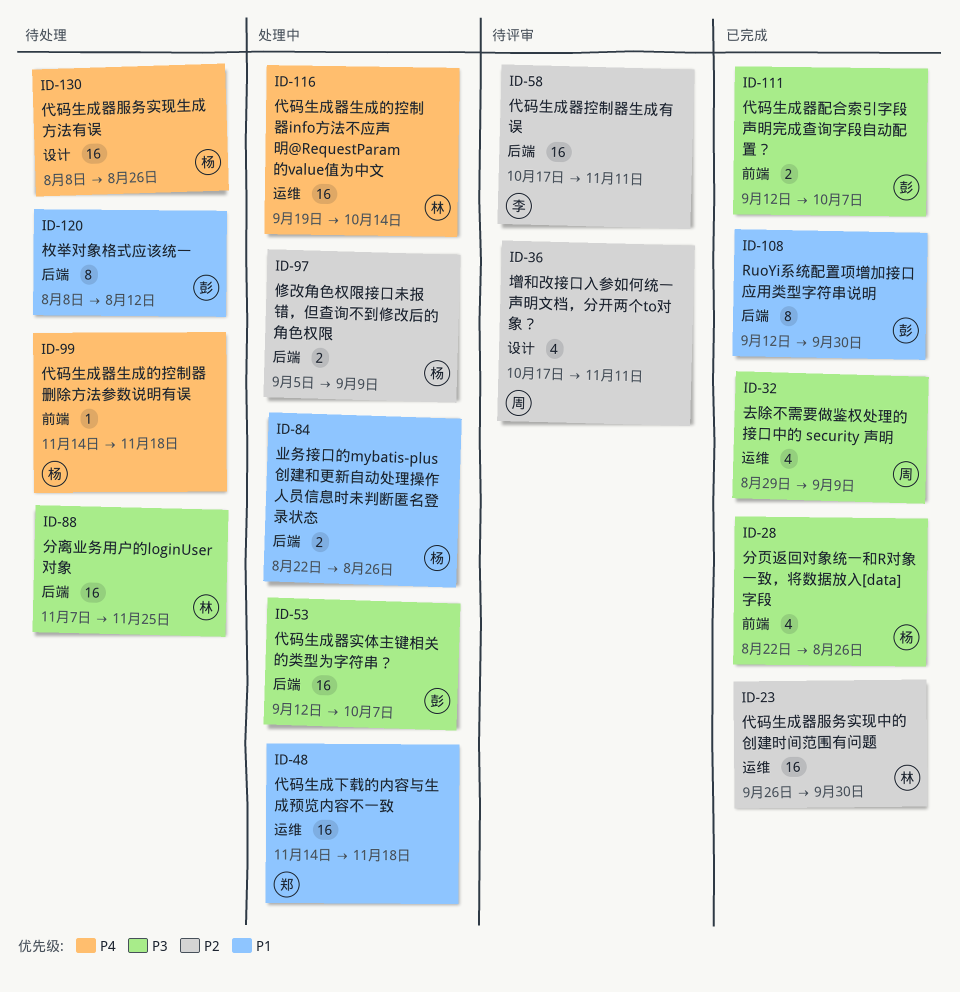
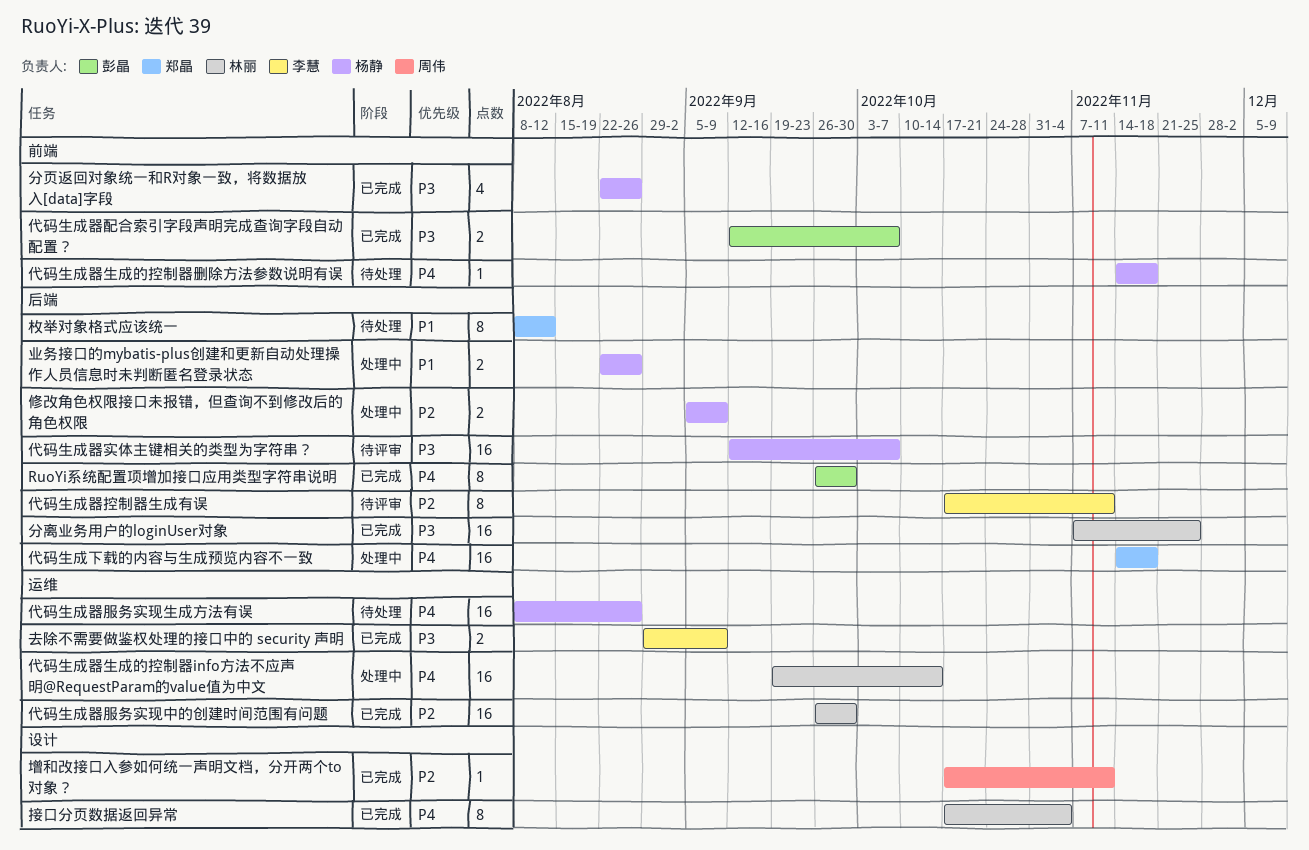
RuoYi系统配置项增加接口应用类型字符串说明, priority: P1 -> P4
RuoYi系统配置项增加接口应用类型字符串说明, start: Sep 12 -> Sep 26
代码生成下载的内容与生成预览内容不一致, priority: P1 -> P4
代码生成下载的内容与生成预览内容不一致, label: 运维 -> 后端
代码生成器实体主键相关的类型为字符串？, status: 处理中 -> 待评审
代码生成器实体主键相关的类型为字符串？, owner: 彭晶 -> 杨静
代码生成器控制器生成有误, estimate: 16 -> 8
代码生成器服务实现生成方法有误, label: 设计 -> 运维
分离业务用户的loginUser对象, status: 待处理 -> 已完成
去除不需要做鉴权处理的接口中的 security 声明, owner: 周伟 -> 李慧
去除不需要做鉴权处理的接口中的 security 声明, estimate: 4 -> 2
增和改接口入参如何统一声明文档，分开两个to对象？, status: 待评审 -> 已完成
增和改接口入参如何统一声明文档，分开两个to对象？, estimate: 4 -> 1
接口分页数据返回异常: none -> present
枚举对象格式应该统一, owner: 彭晶 -> 郑晶

